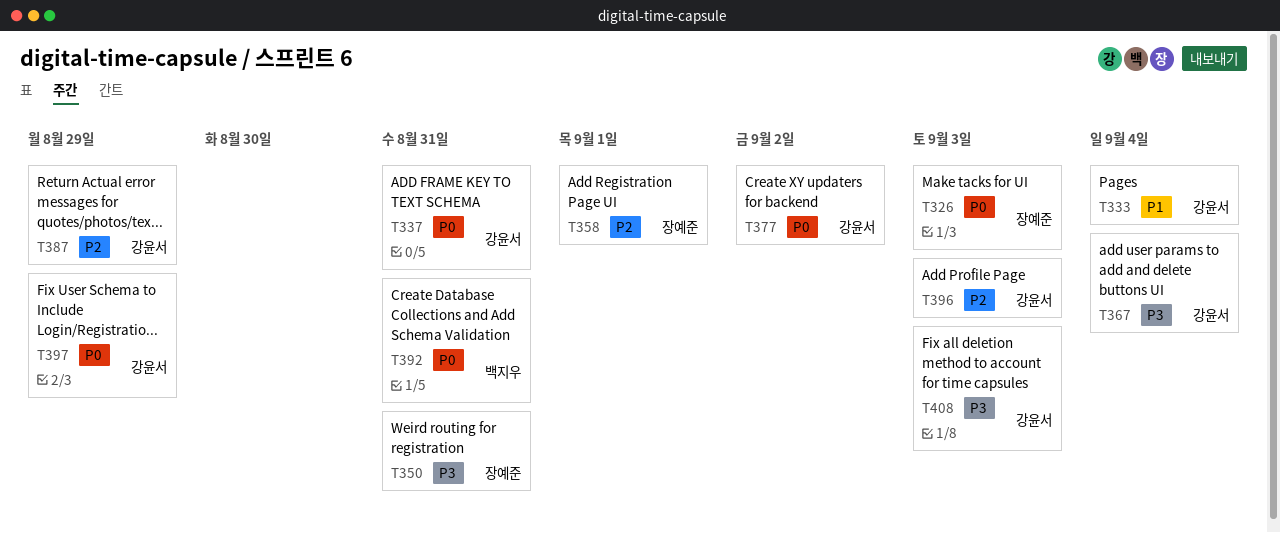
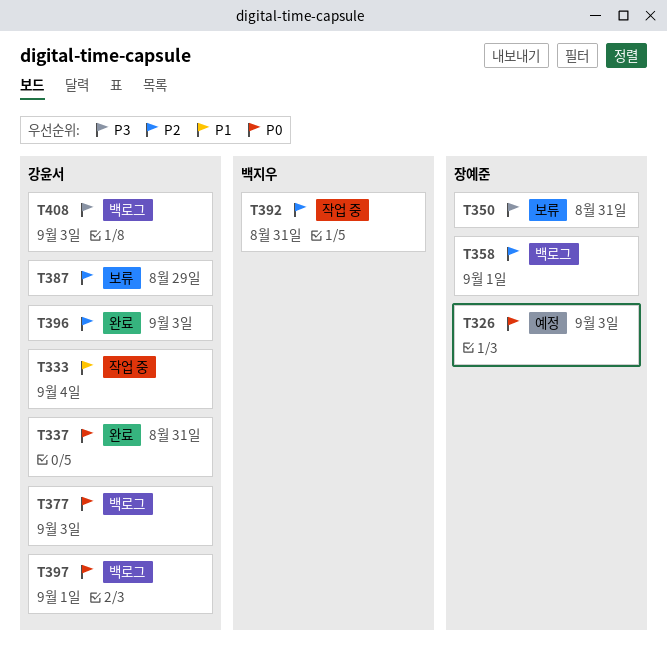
T367: present -> none
T377, due: Sep 2 -> Sep 3
T392, priority: P0 -> P2
T397, due: Aug 29 -> Sep 1

